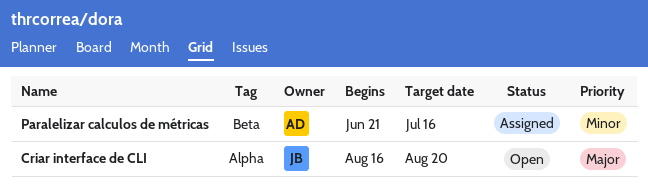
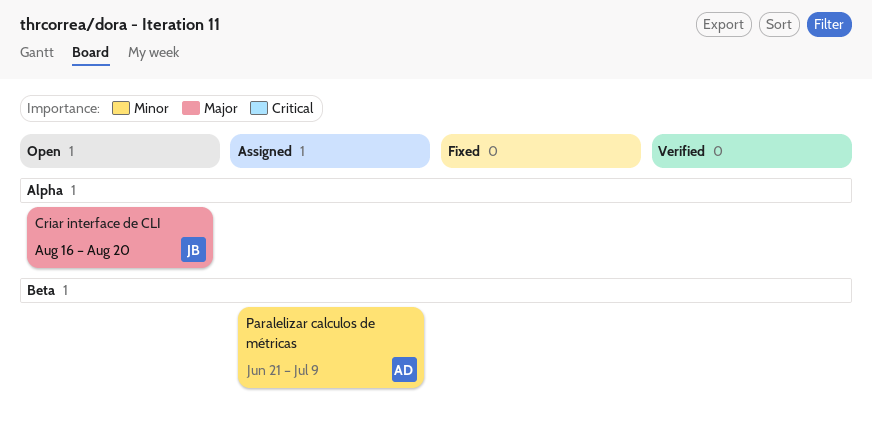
Paralelizar calculos de métricas, due: Jul 16 -> Jul 9

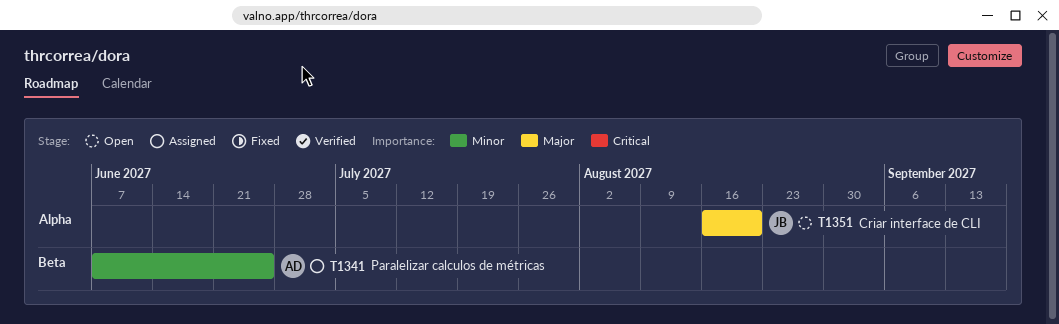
Paralelizar calculos de métricas, start: Jun 21 -> Jun 7
Paralelizar calculos de métricas, due: Jul 9 -> Jun 25

